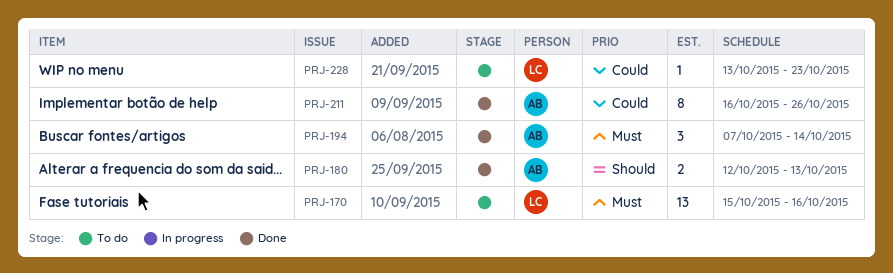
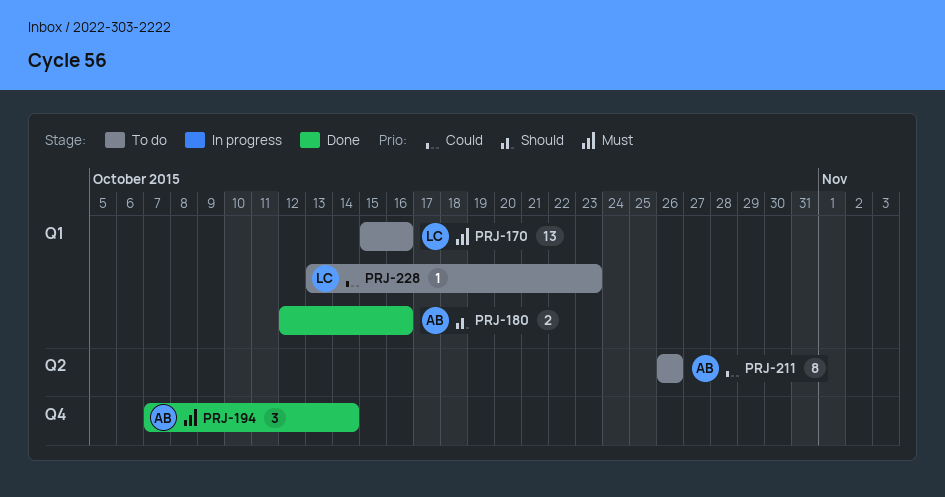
PRJ-180, due: Oct 13 -> Oct 16
PRJ-211, status: Done -> To do
PRJ-211, start: Oct 16 -> Oct 26

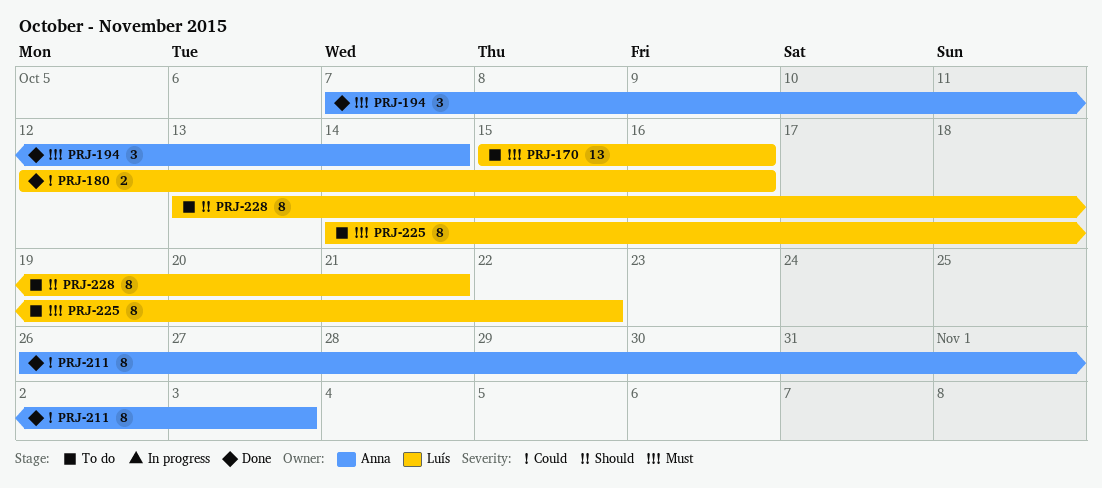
PRJ-180, owner: Anna -> Luís
PRJ-180, priority: Should -> Could
PRJ-211, status: To do -> Done
PRJ-211, due: Oct 26 -> Nov 3
PRJ-225: none -> present
PRJ-228, priority: Could -> Should
PRJ-228, estimate: 1 -> 8
PRJ-228, due: Oct 23 -> Oct 21

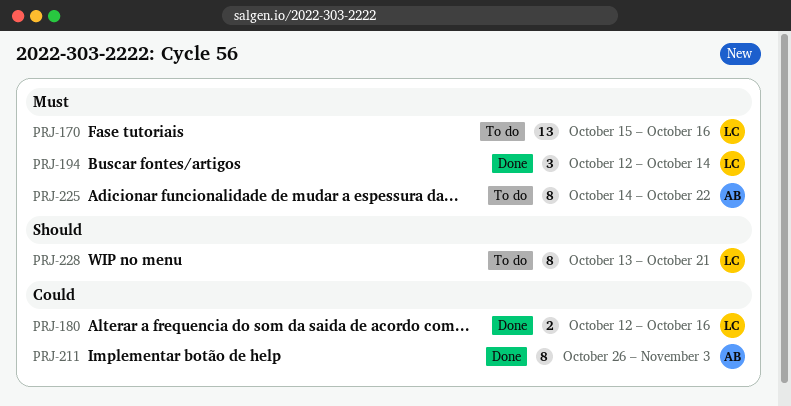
PRJ-194, owner: Anna -> Luís
PRJ-194, start: Oct 7 -> Oct 12
PRJ-225, owner: Luís -> Anna

